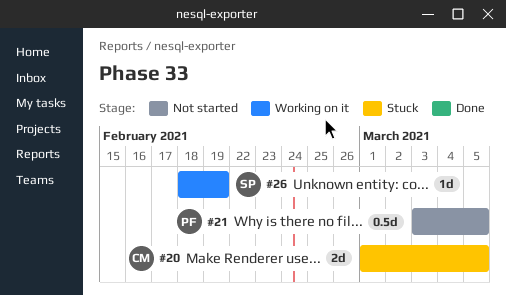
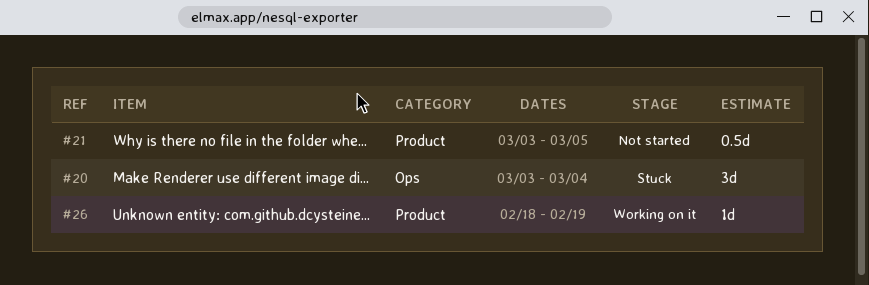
#20, estimate: 2d -> 3d
#20, start: Mar 1 -> Mar 3
#20, due: Mar 5 -> Mar 4

